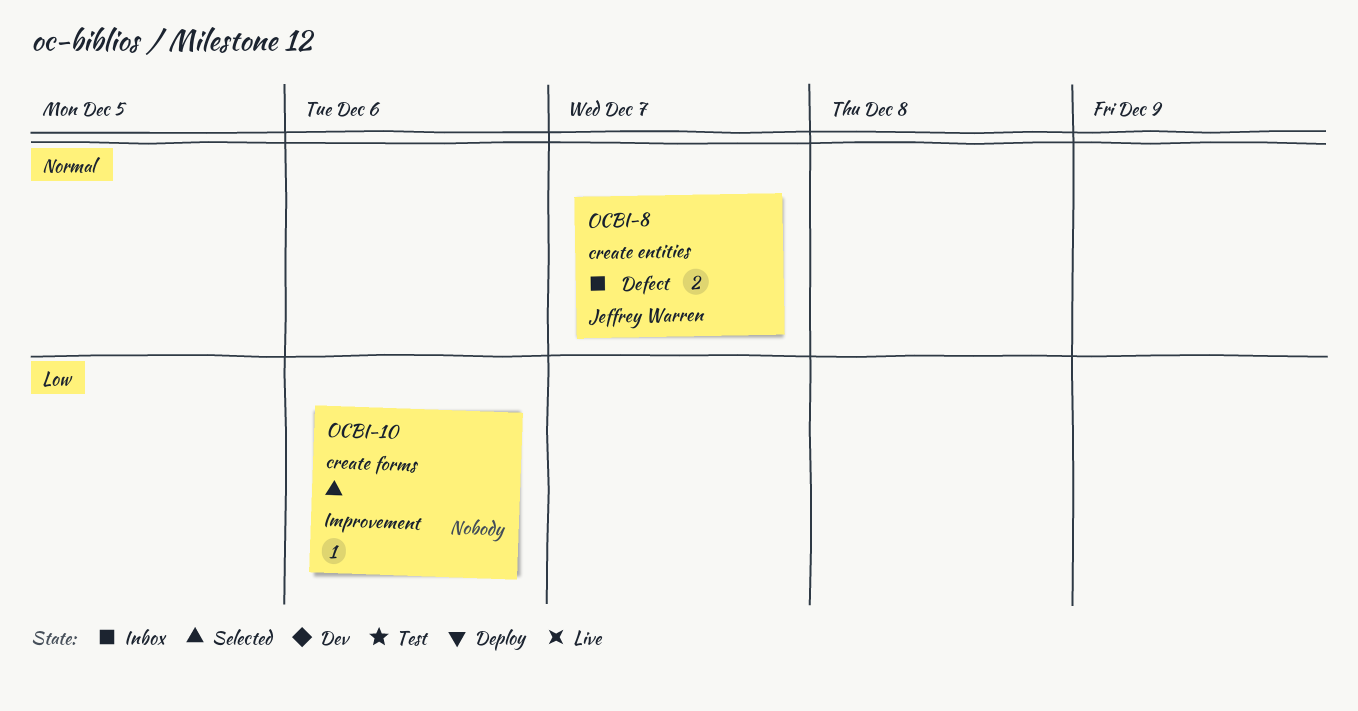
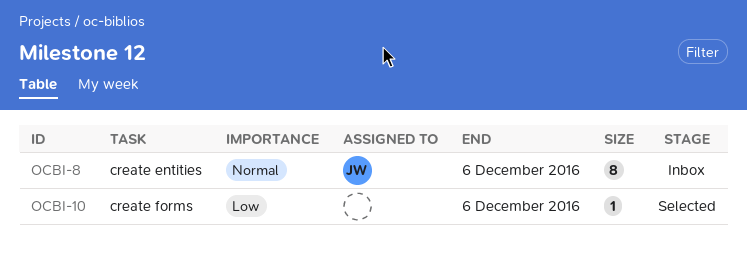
OCBI-8, estimate: 2 -> 8
OCBI-8, due: Dec 7 -> Dec 6

